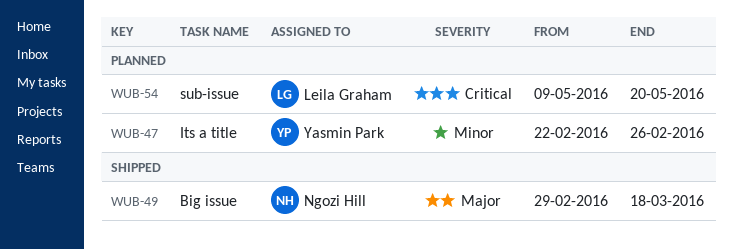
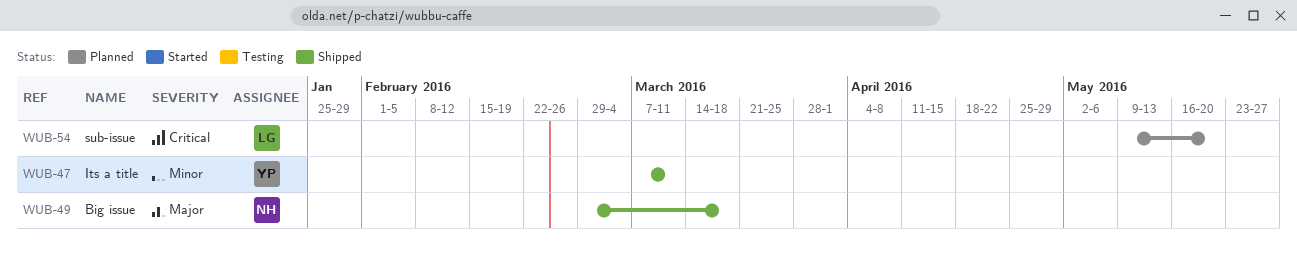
WUB-47, status: Planned -> Shipped
WUB-47, start: Feb 22 -> Mar 7
WUB-47, due: Feb 26 -> Mar 11

